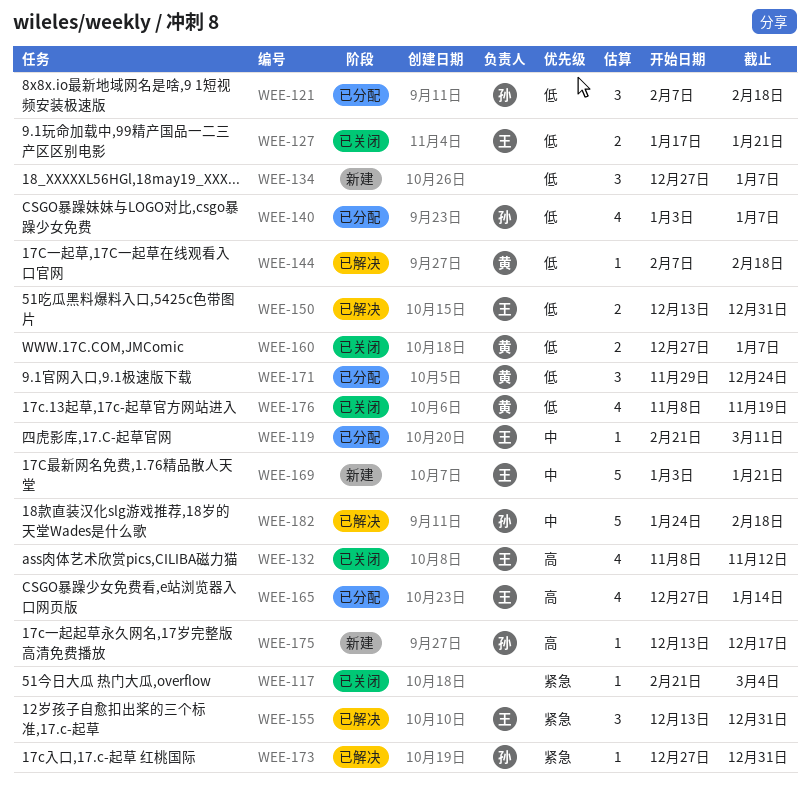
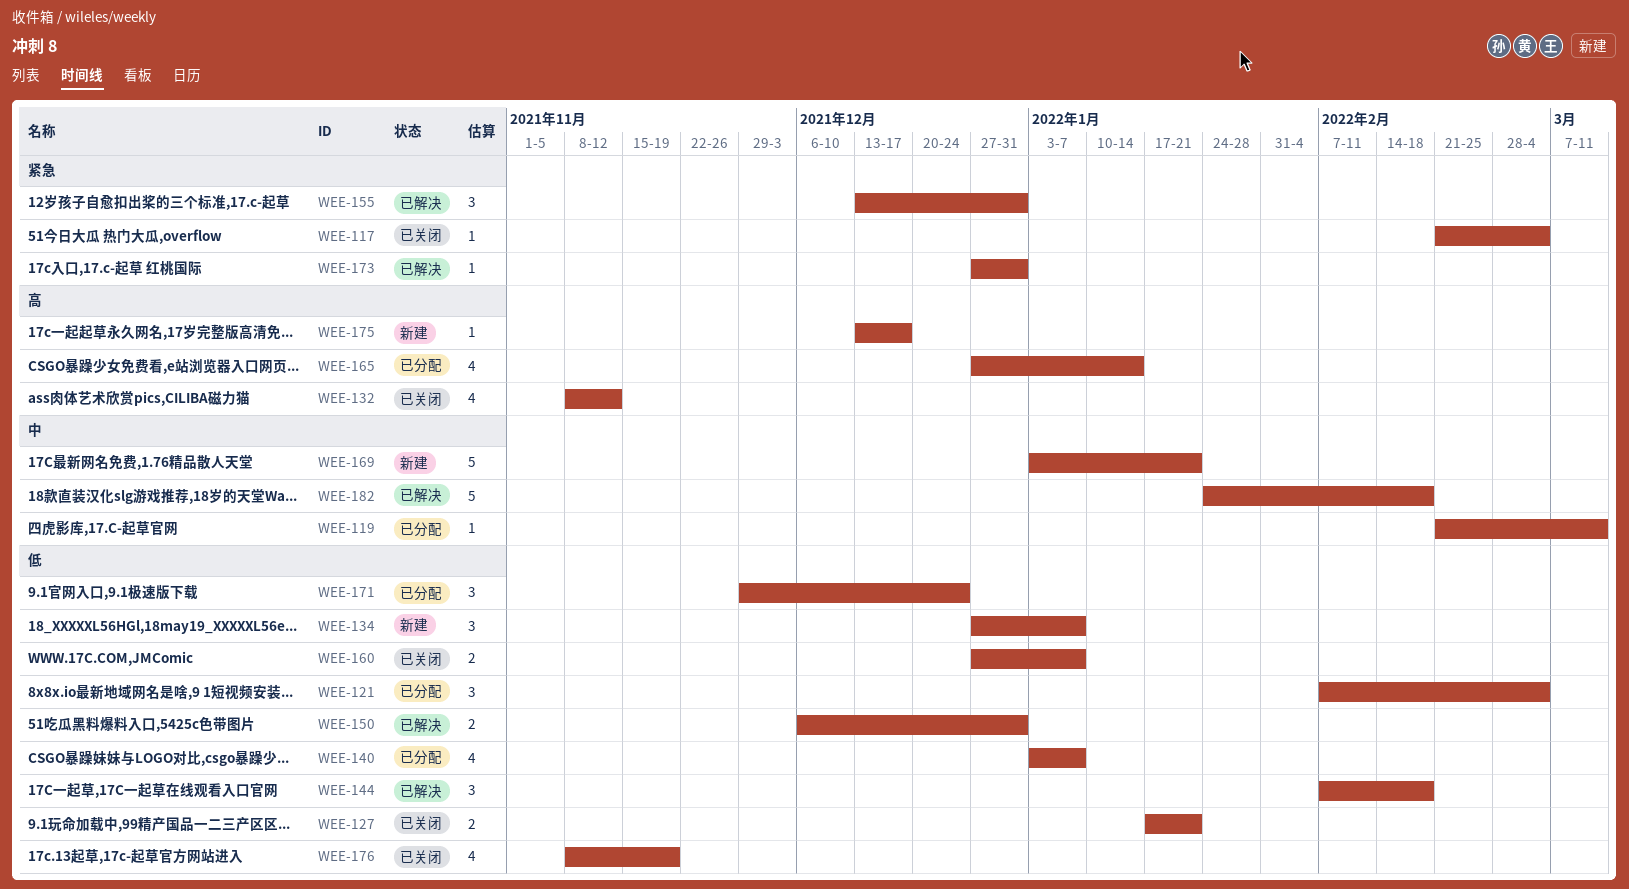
WEE-121, due: Feb 18 -> Mar 4
WEE-144, estimate: 1 -> 3
WEE-150, start: Dec 13 -> Dec 6

